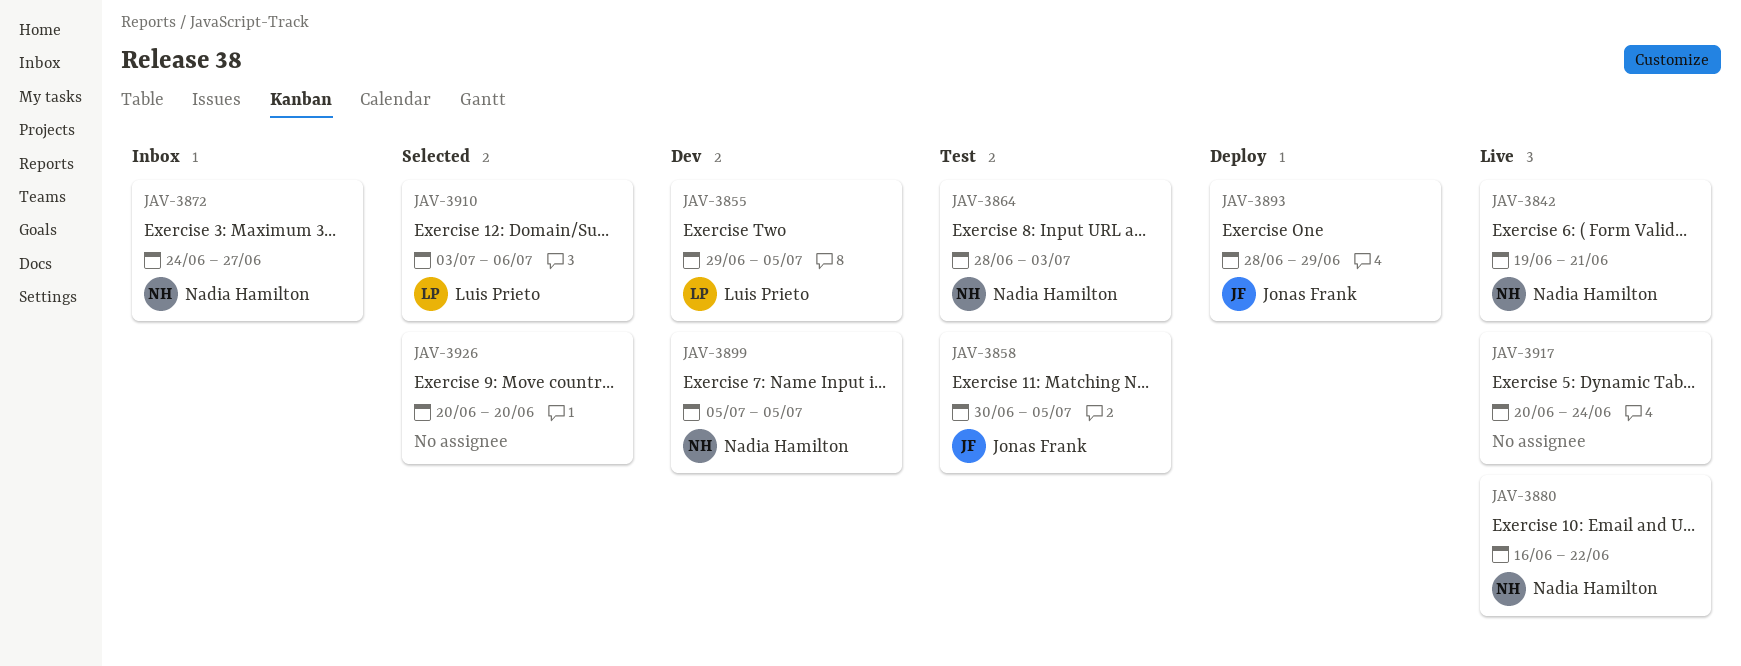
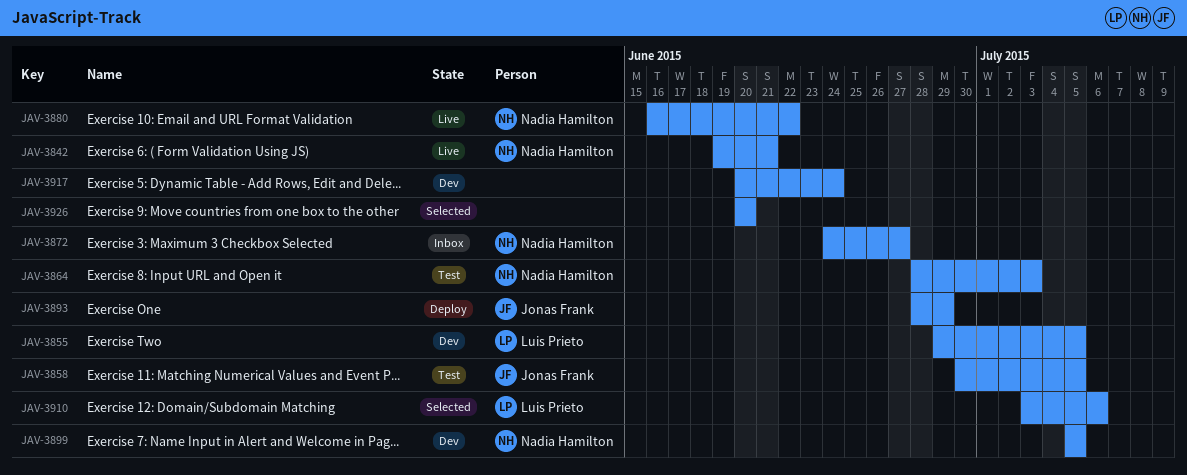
JAV-3917, status: Live -> Dev

